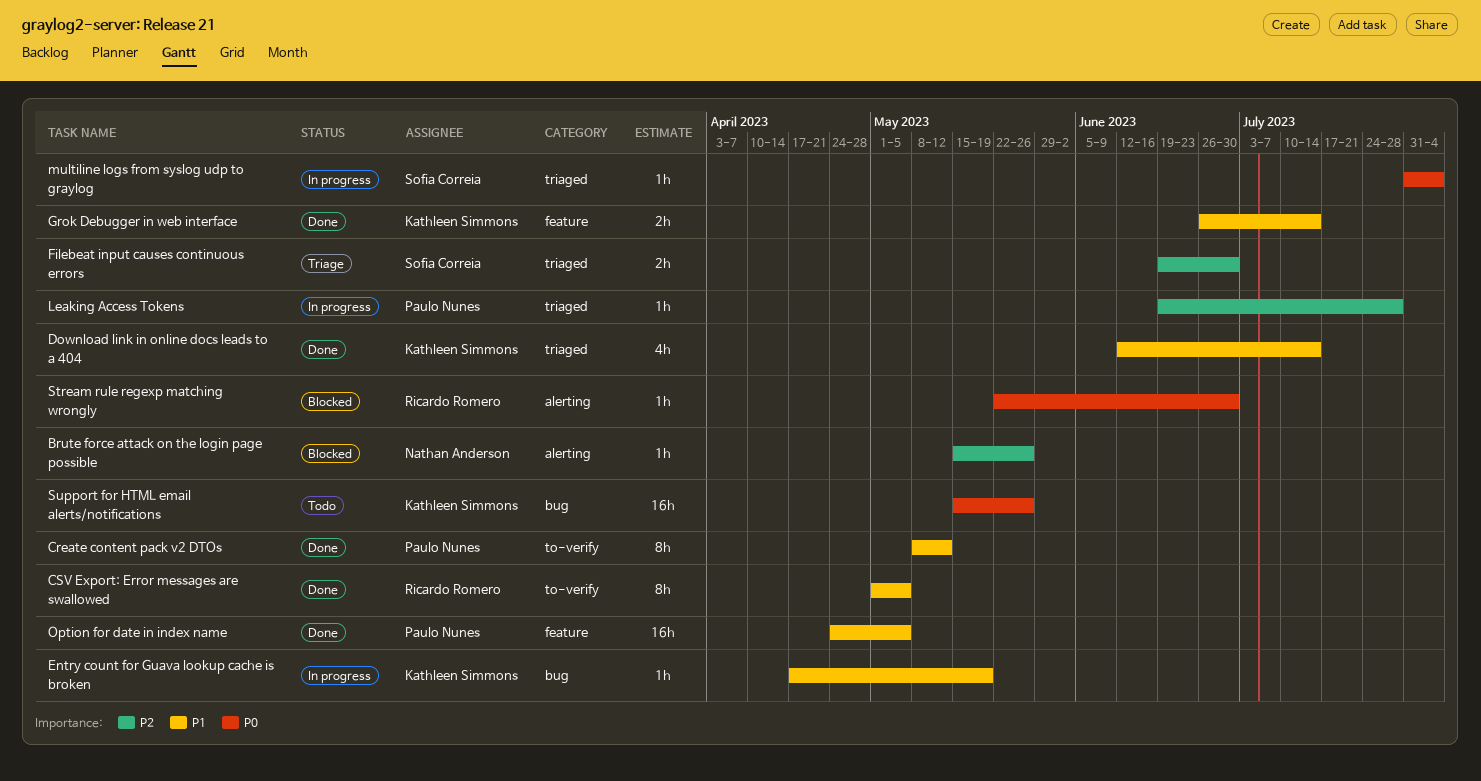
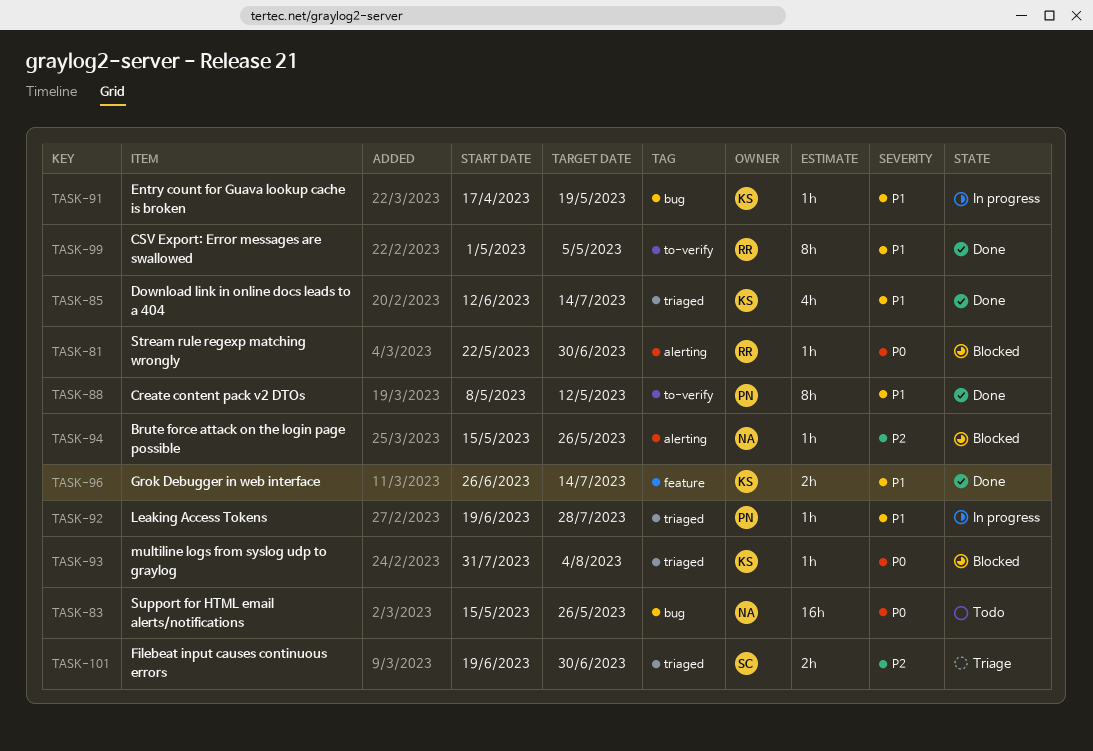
Leaking Access Tokens, priority: P2 -> P1
multiline logs from syslog udp to graylog, status: In progress -> Blocked
multiline logs from syslog udp to graylog, owner: Sofia Correia -> Kathleen Simmons
Option for date in index name: present -> none
Support for HTML email alerts/notifications, owner: Kathleen Simmons -> Nathan Anderson

